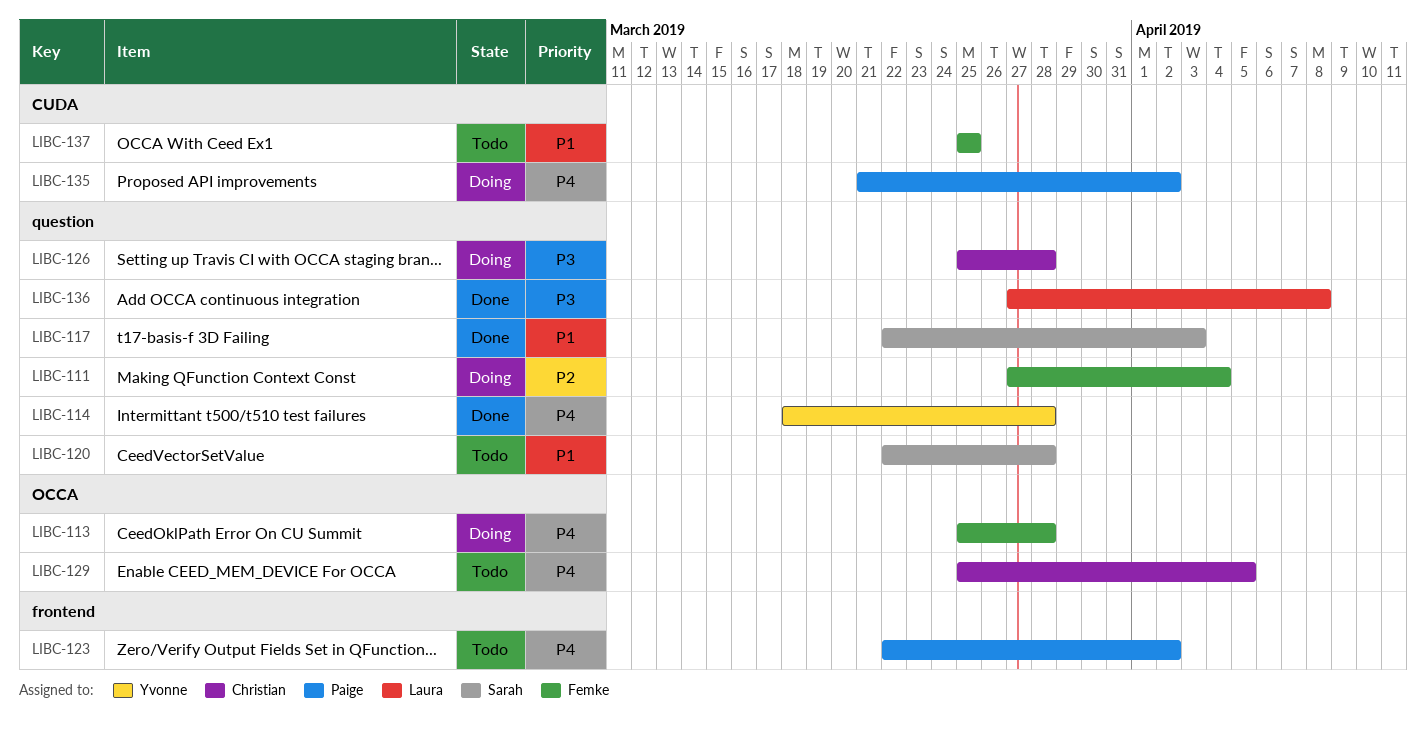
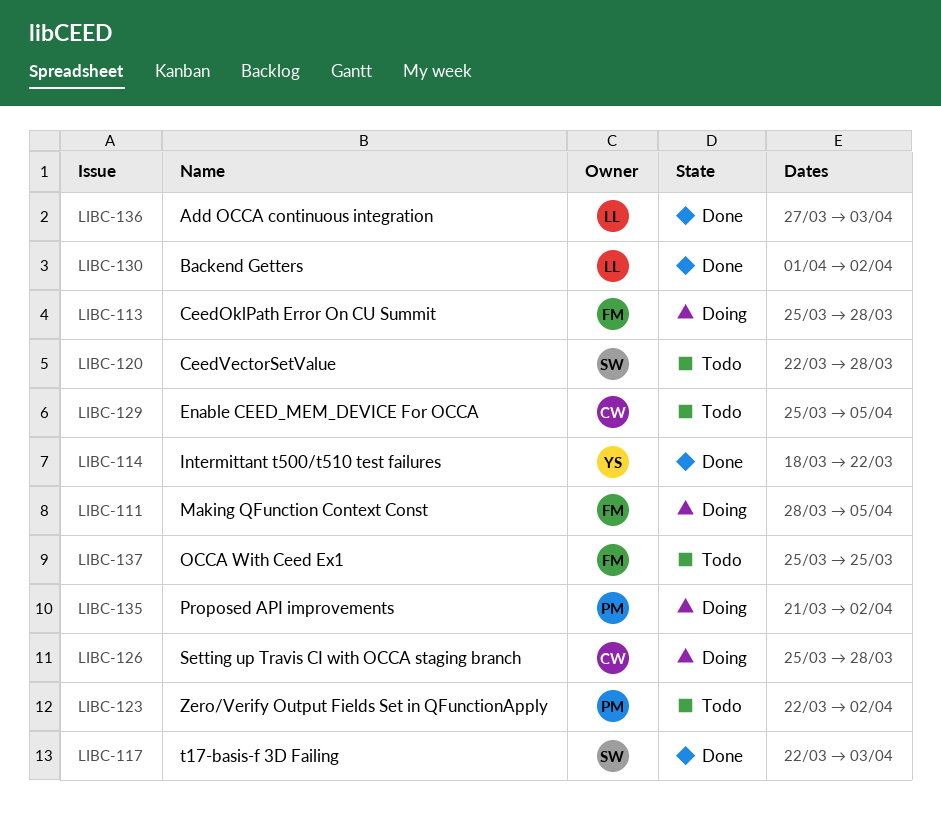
LIBC-111, start: Mar 27 -> Mar 28
LIBC-111, due: Apr 4 -> Apr 5
LIBC-114, due: Mar 28 -> Mar 22
LIBC-130: none -> present
LIBC-136, due: Apr 8 -> Apr 3

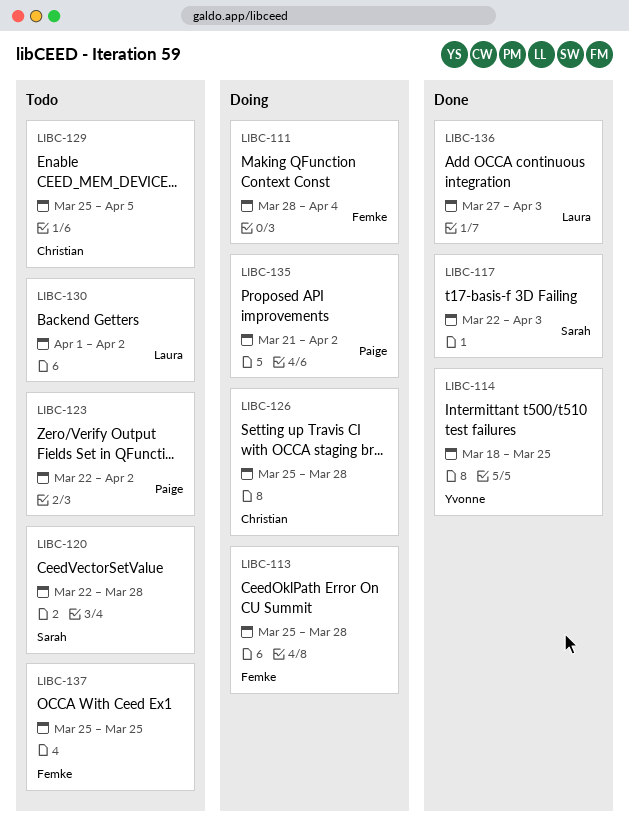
LIBC-111, due: Apr 5 -> Apr 4
LIBC-114, due: Mar 22 -> Mar 25
LIBC-130, status: Done -> Todo

